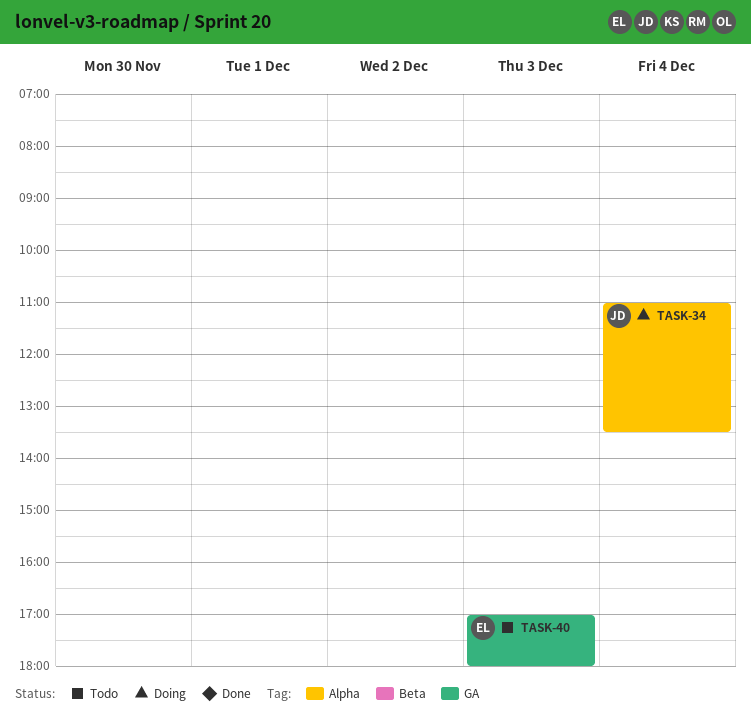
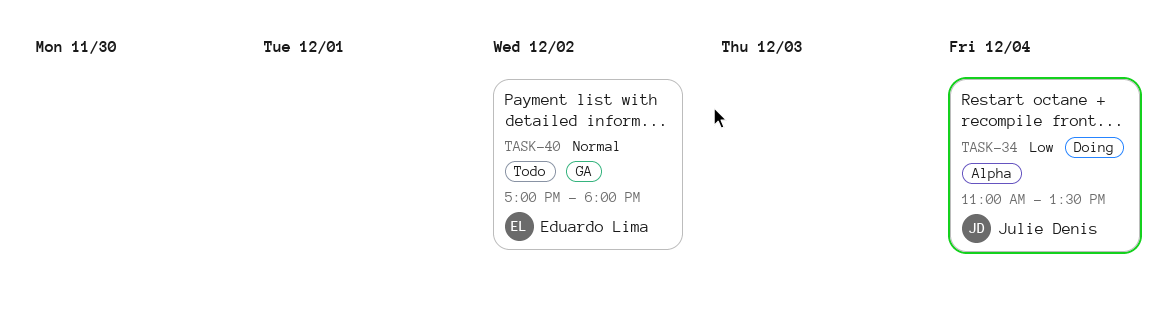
TASK-40, day: Dec 3 -> Dec 2

